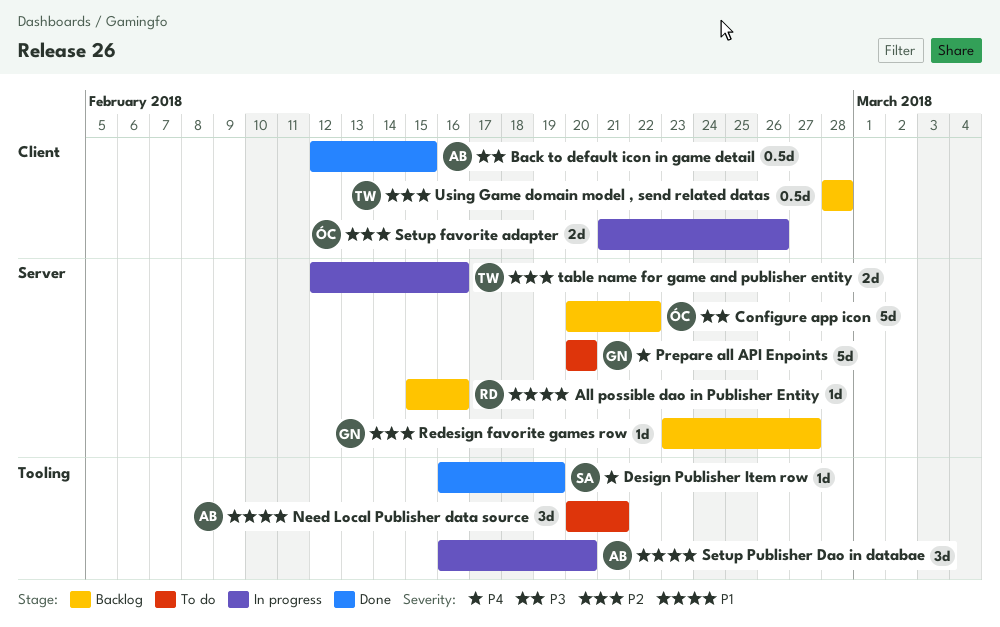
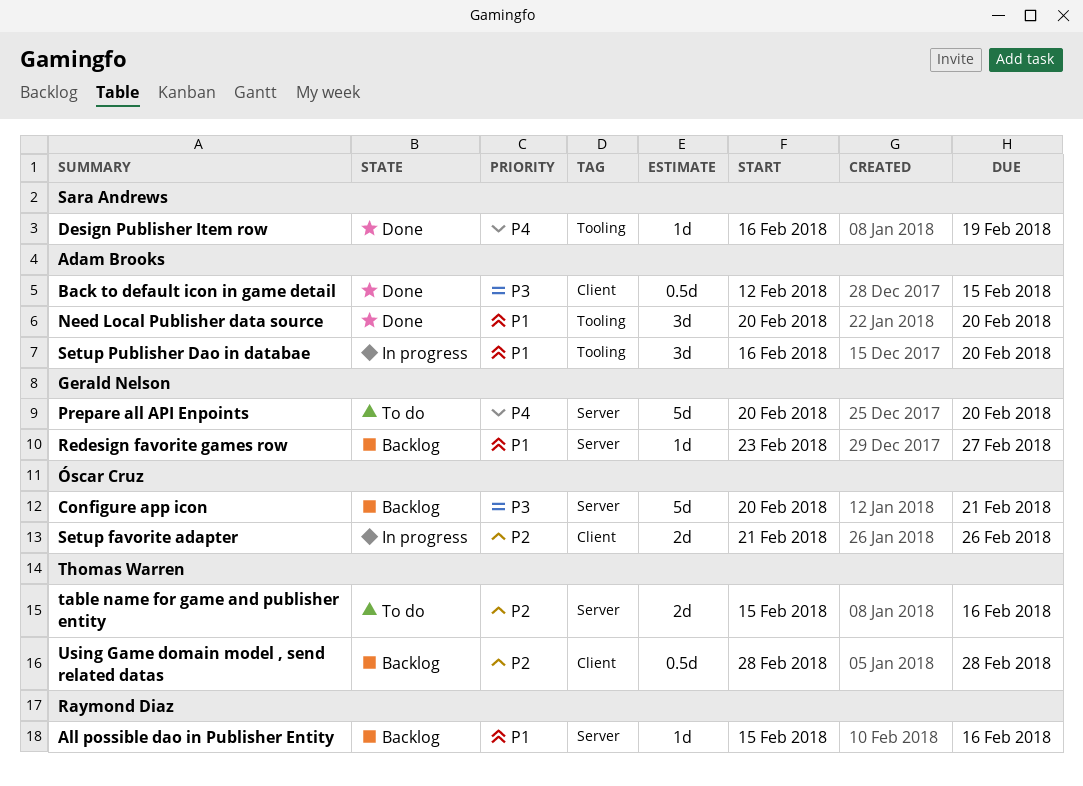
Configure app icon, due: Feb 22 -> Feb 21
Need Local Publisher data source, status: To do -> Done
Need Local Publisher data source, due: Feb 21 -> Feb 20
Redesign favorite games row, priority: P2 -> P1
table name for game and publisher entity, status: In progress -> To do
table name for game and publisher entity, start: Feb 12 -> Feb 15

